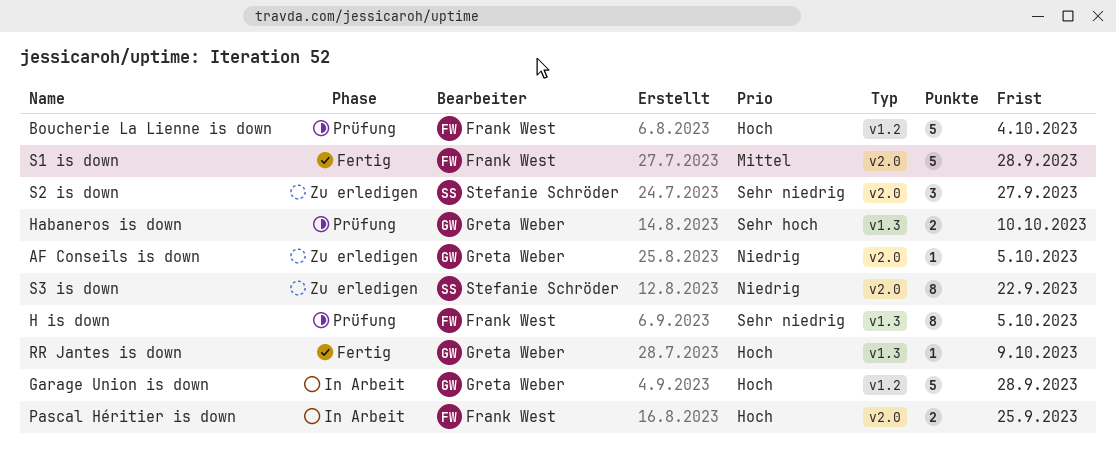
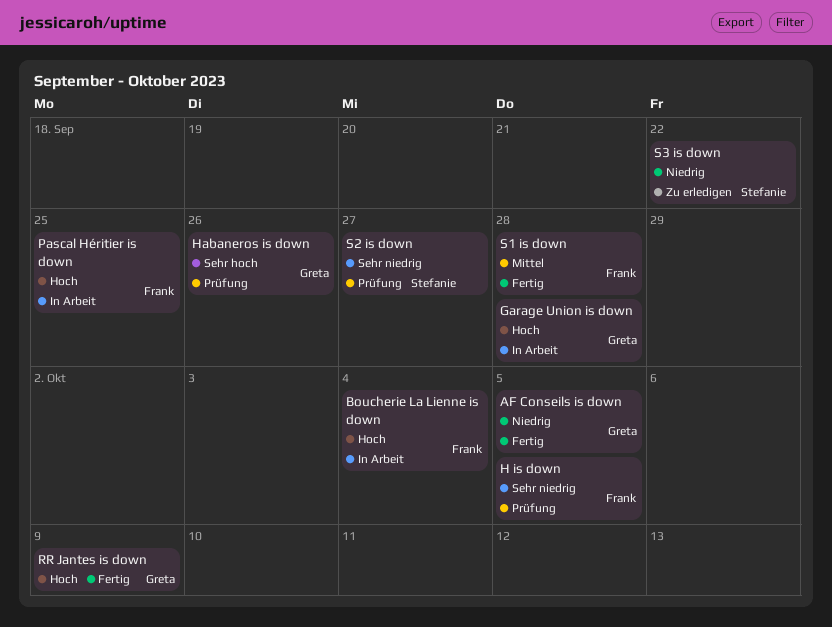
AF Conseils is down, status: Zu erledigen -> Fertig
Boucherie La Lienne is down, status: Prüfung -> In Arbeit
Habaneros is down, due: Oct 10 -> Sep 26
S2 is down, status: Zu erledigen -> Prüfung

